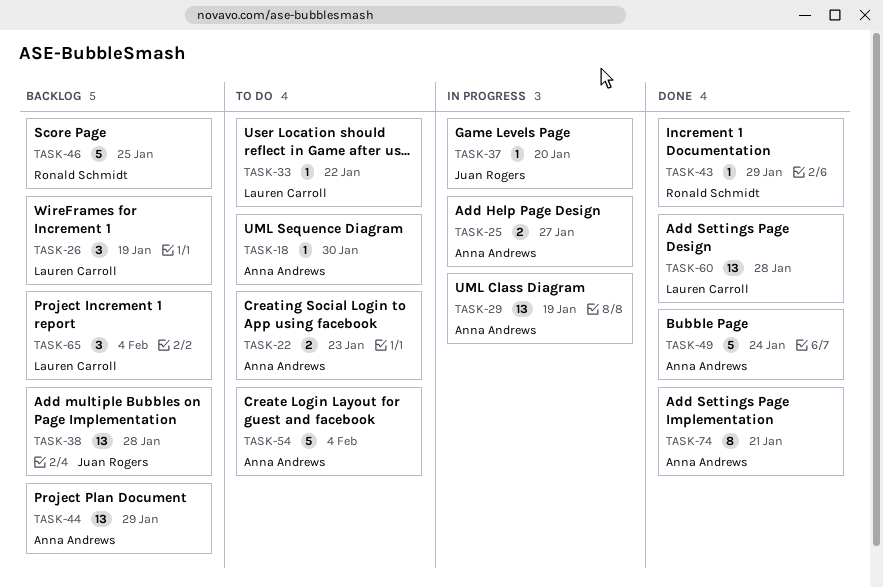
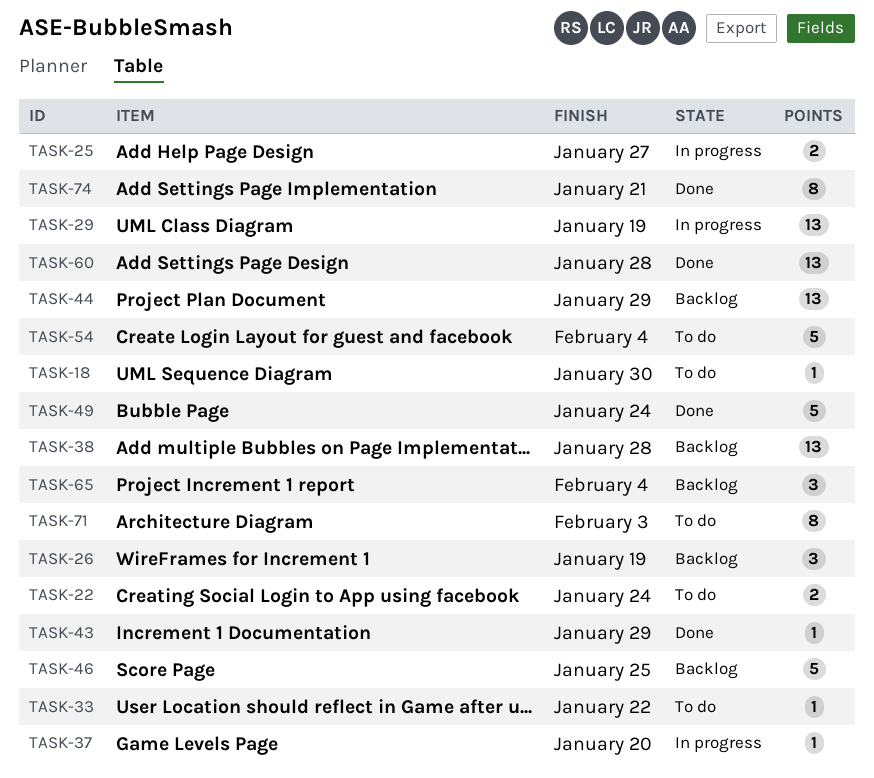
TASK-22, due: Jan 23 -> Jan 24
TASK-71: none -> present

